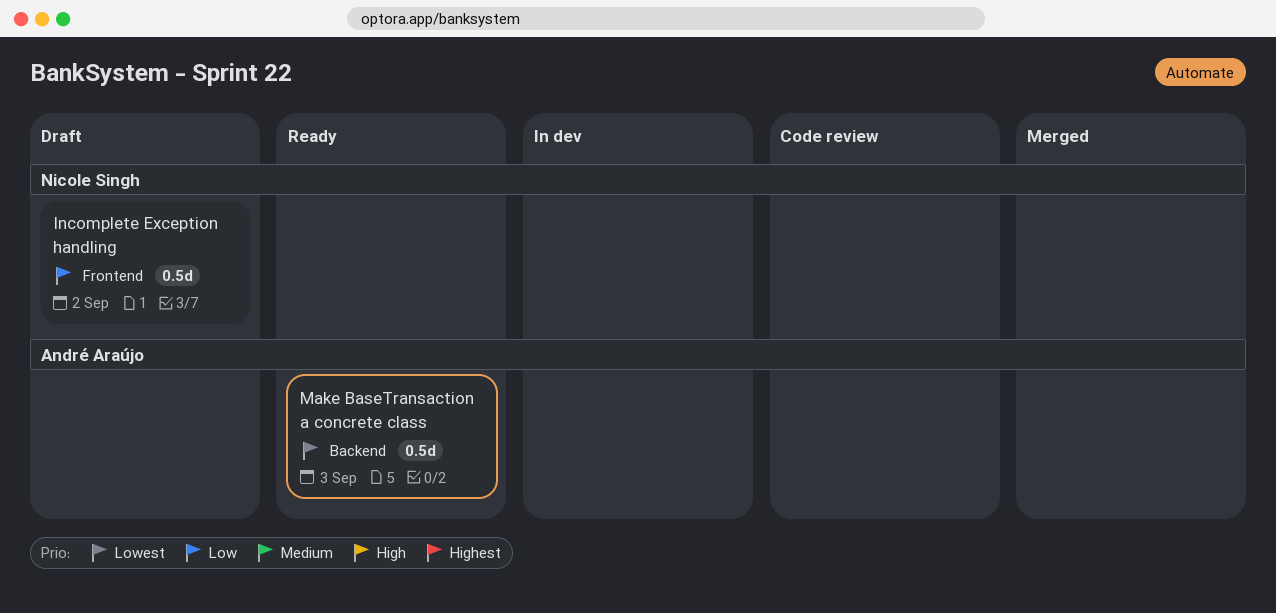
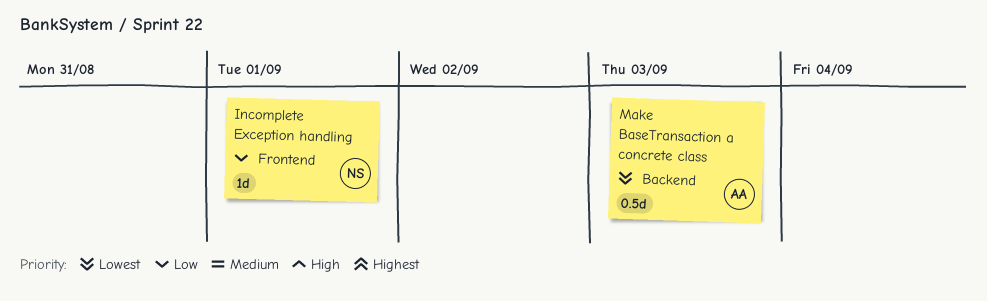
Incomplete Exception handling, estimate: 0.5d -> 1d
Incomplete Exception handling, due: Sep 2 -> Sep 1

